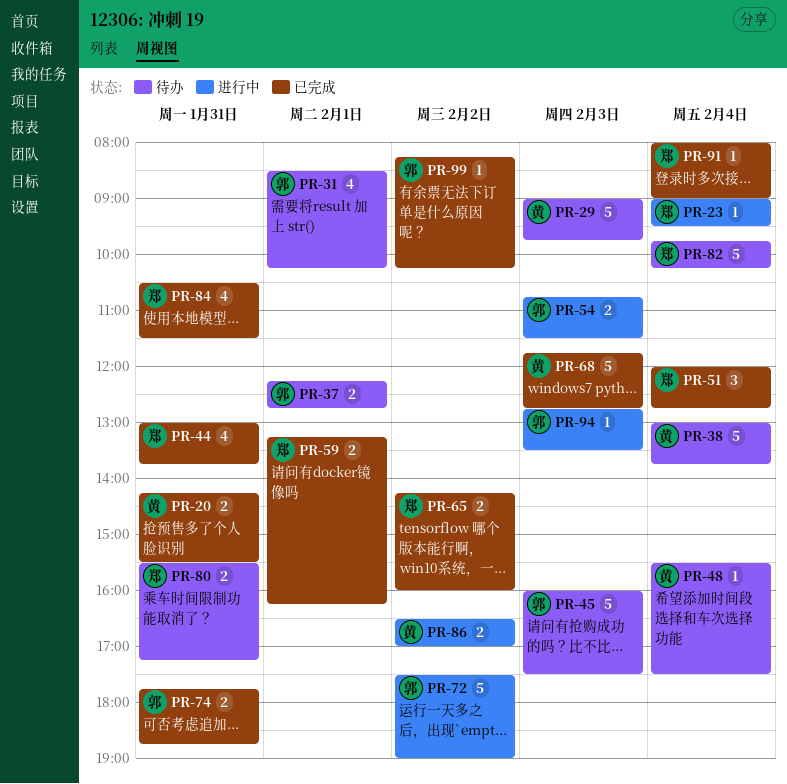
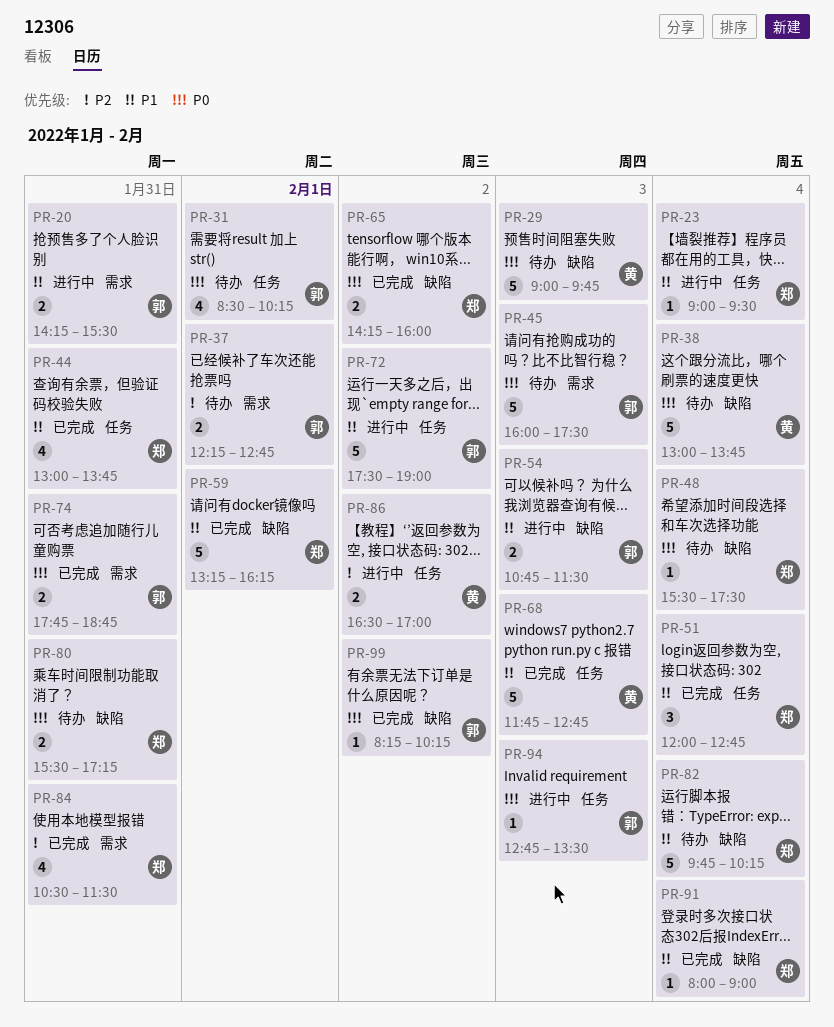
PR-20, status: 已完成 -> 进行中
PR-20, owner: 黄 -> 郭
PR-48, owner: 黄 -> 郑
PR-59, estimate: 2 -> 5

